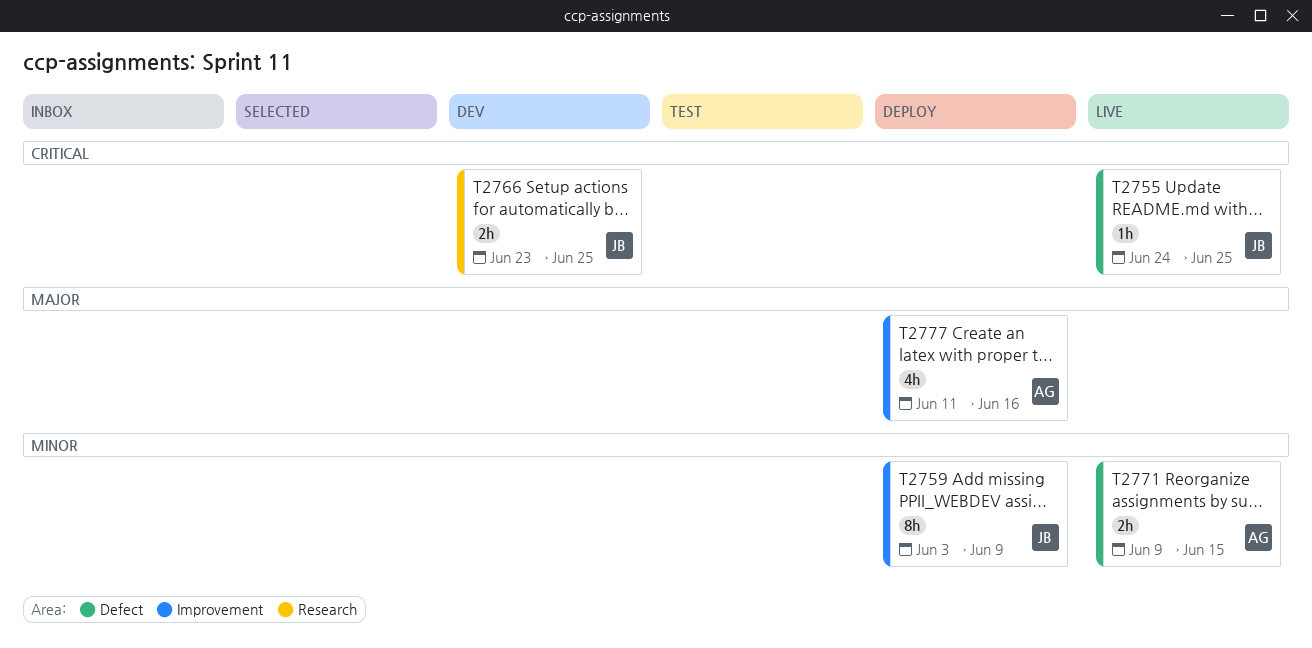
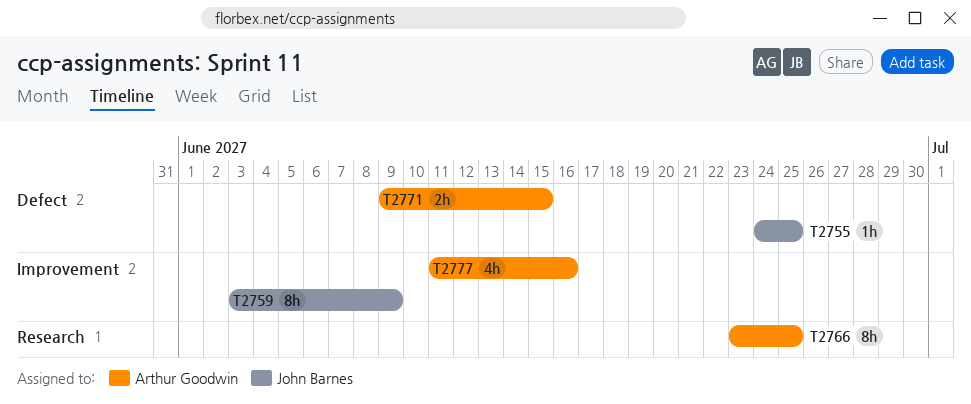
T2766, owner: John Barnes -> Arthur Goodwin
T2766, estimate: 2h -> 8h

